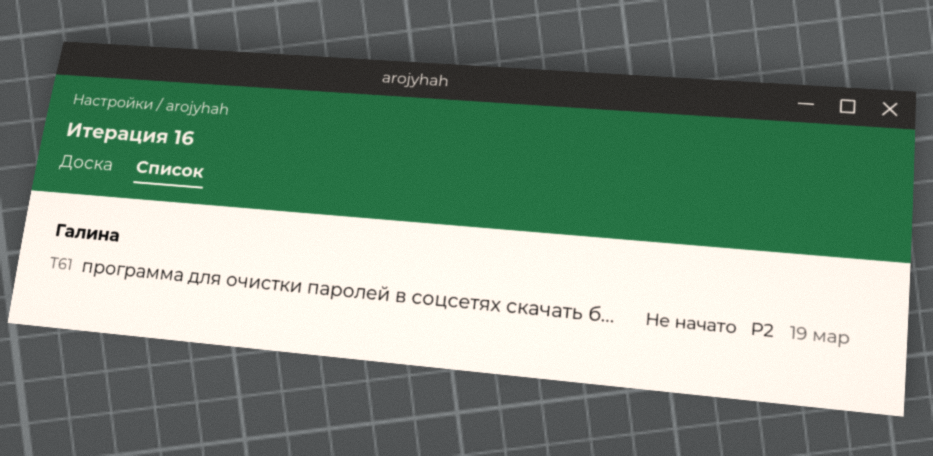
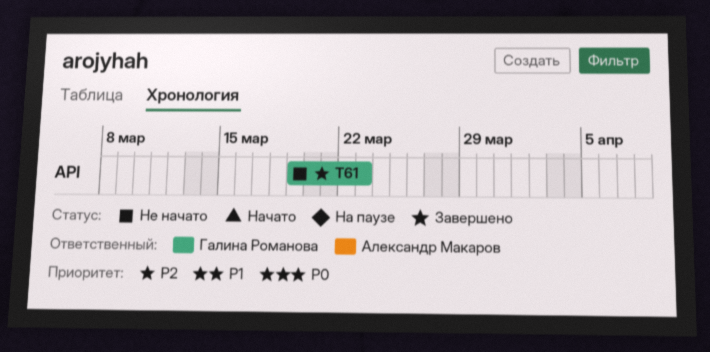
T61, due: Mar 19 -> Mar 23

